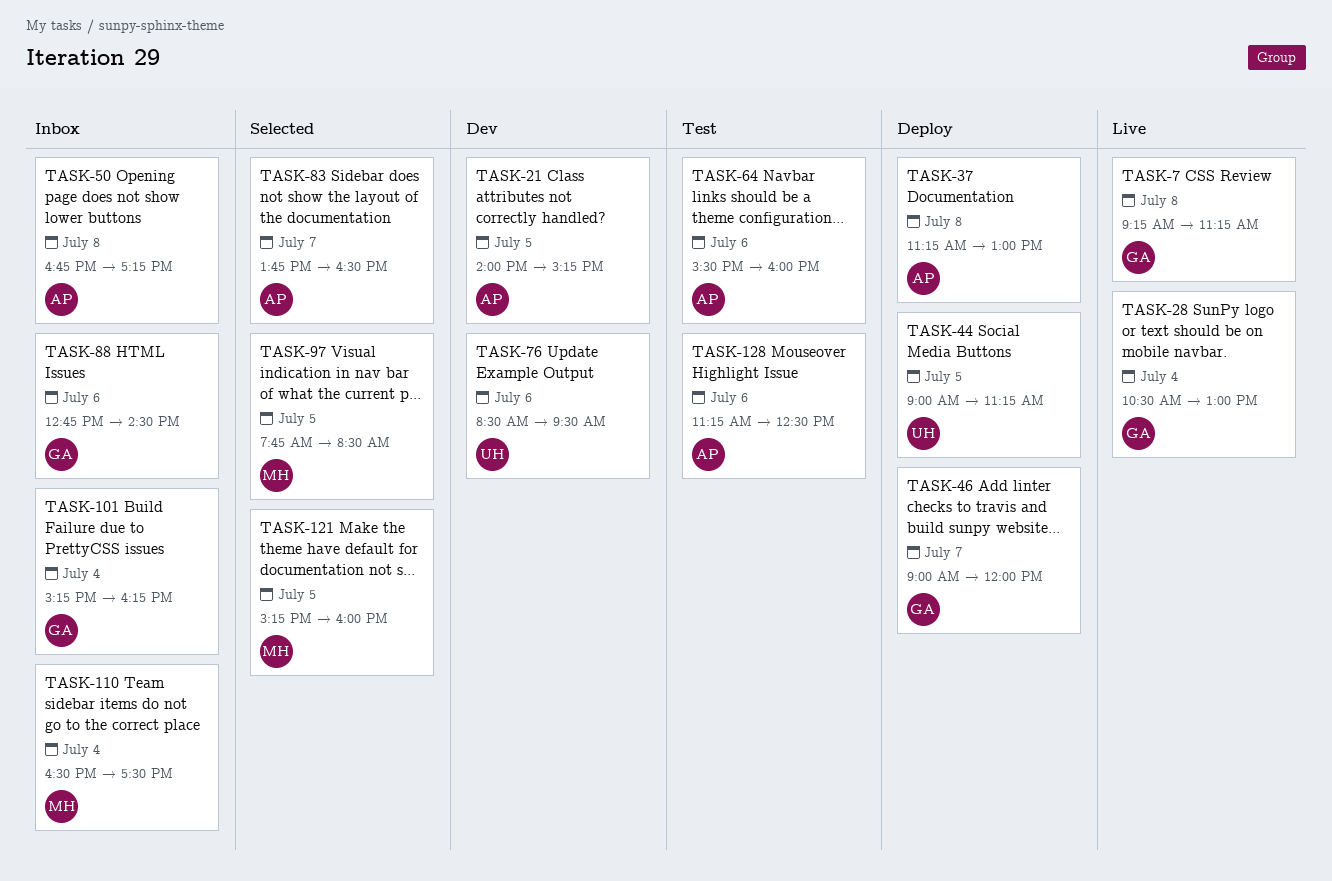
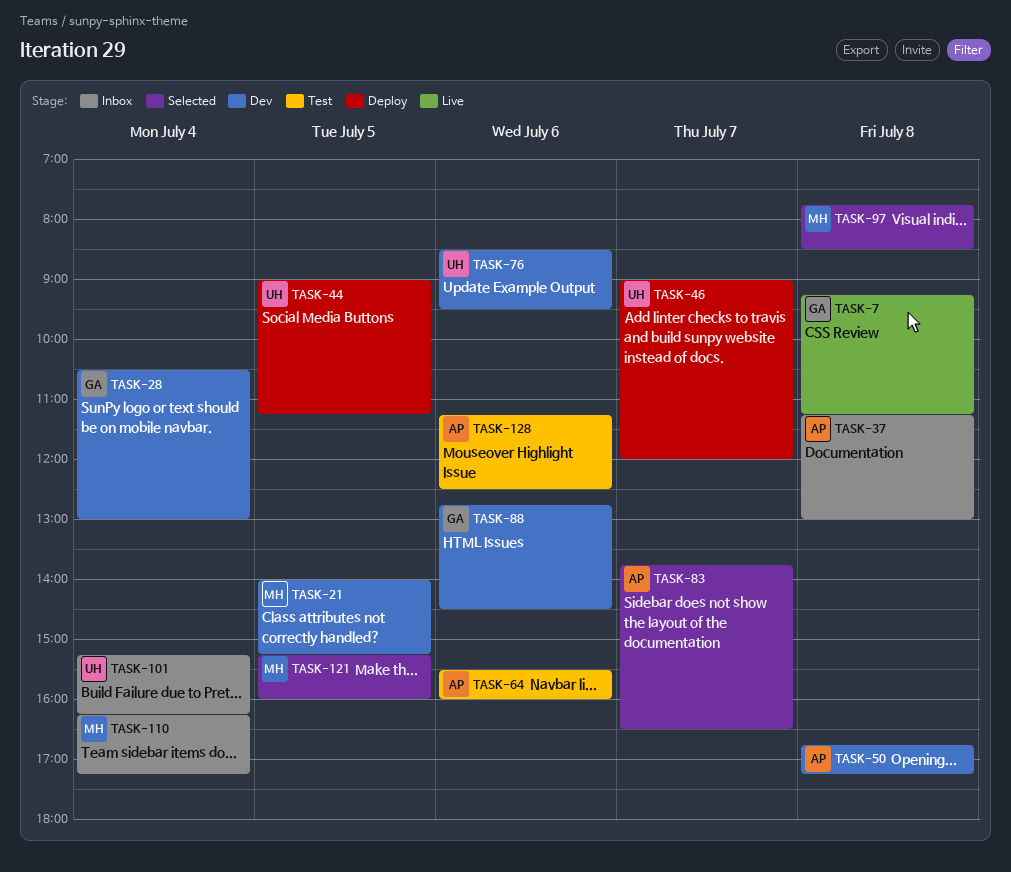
TASK-21, owner: AP -> MH
TASK-28, status: Live -> Dev
TASK-37, status: Deploy -> Inbox
TASK-46, owner: GA -> UH
TASK-50, status: Inbox -> Dev
TASK-88, status: Inbox -> Dev
TASK-97, day: Jul 5 -> Jul 8
TASK-101, owner: GA -> UH
TASK-110, begins: 16:30 -> 16:15
TASK-110, ends: 17:30 -> 17:15

